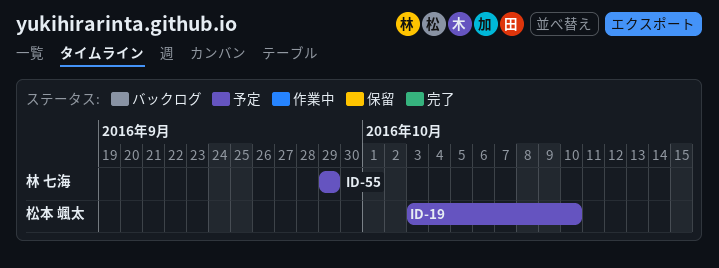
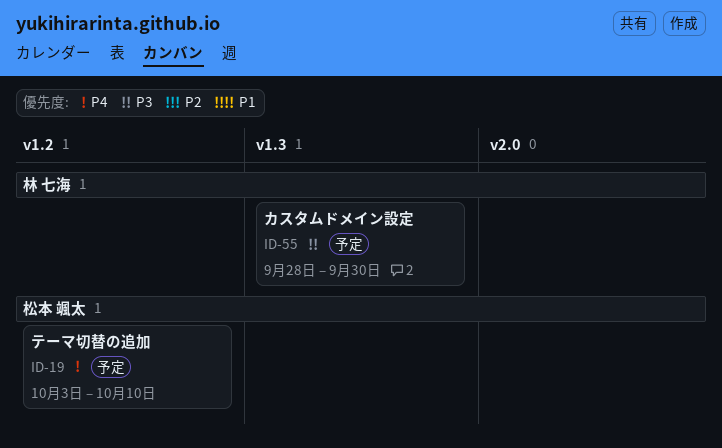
ID-55, start: Sep 29 -> Sep 28
ID-55, due: Sep 29 -> Sep 30

